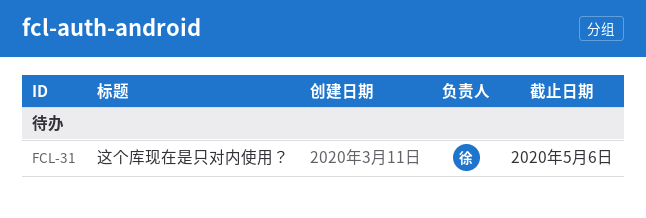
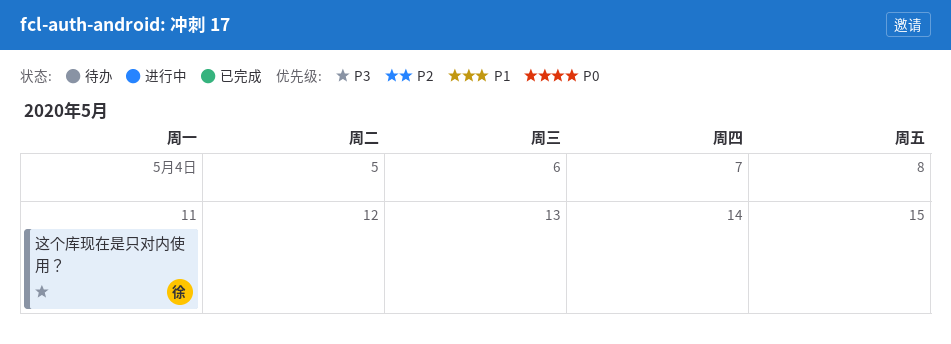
这个库现在是只对内使用？, due: May 6 -> May 11

